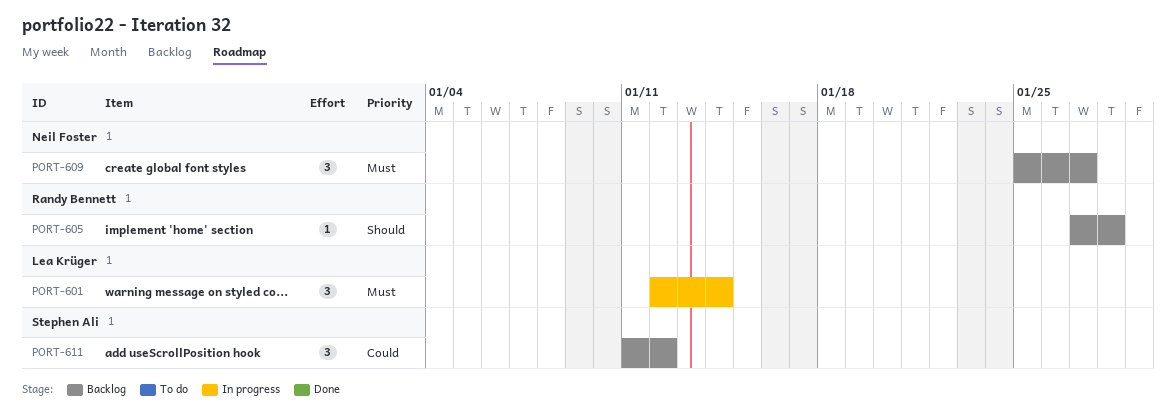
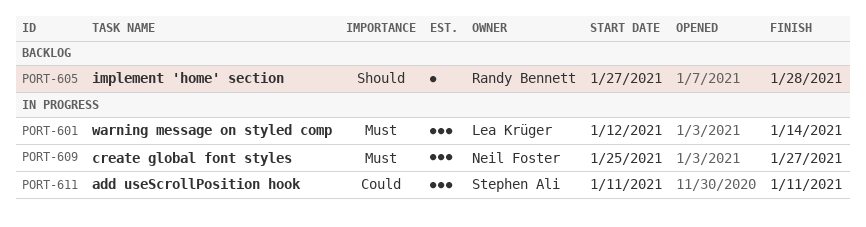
PORT-609, status: Backlog -> In progress
PORT-611, status: Backlog -> In progress
PORT-611, due: Jan 12 -> Jan 11

